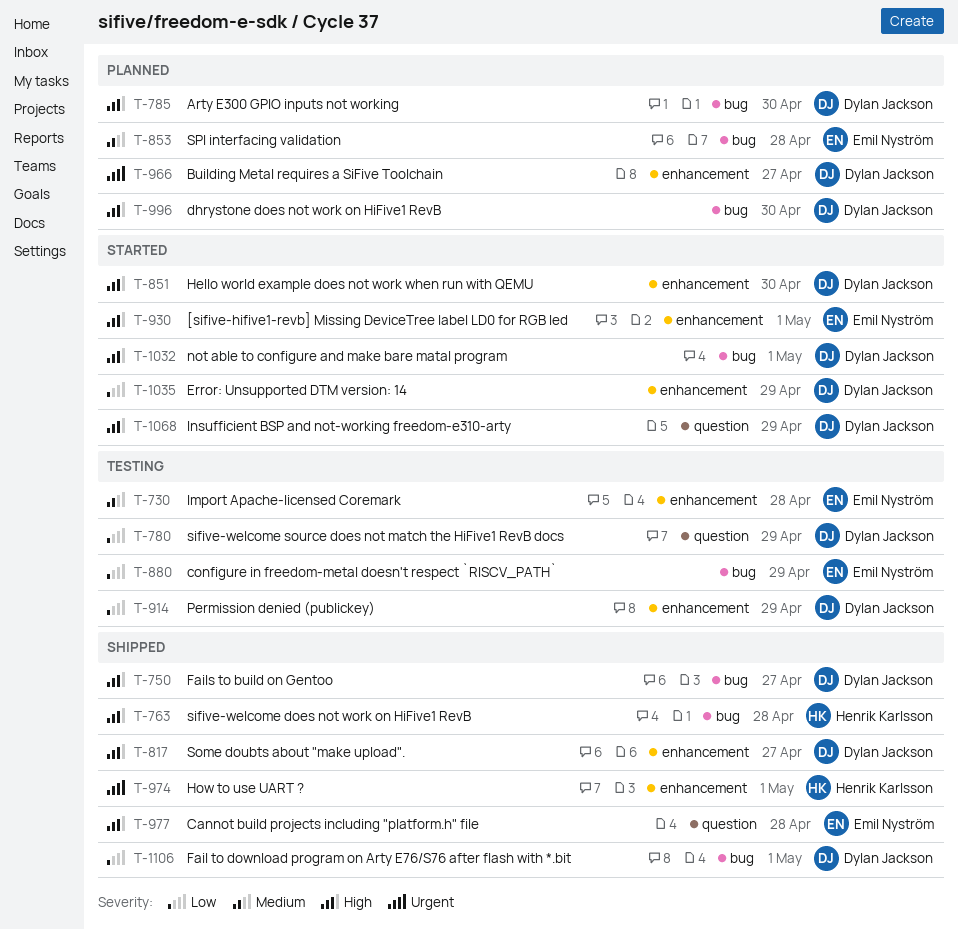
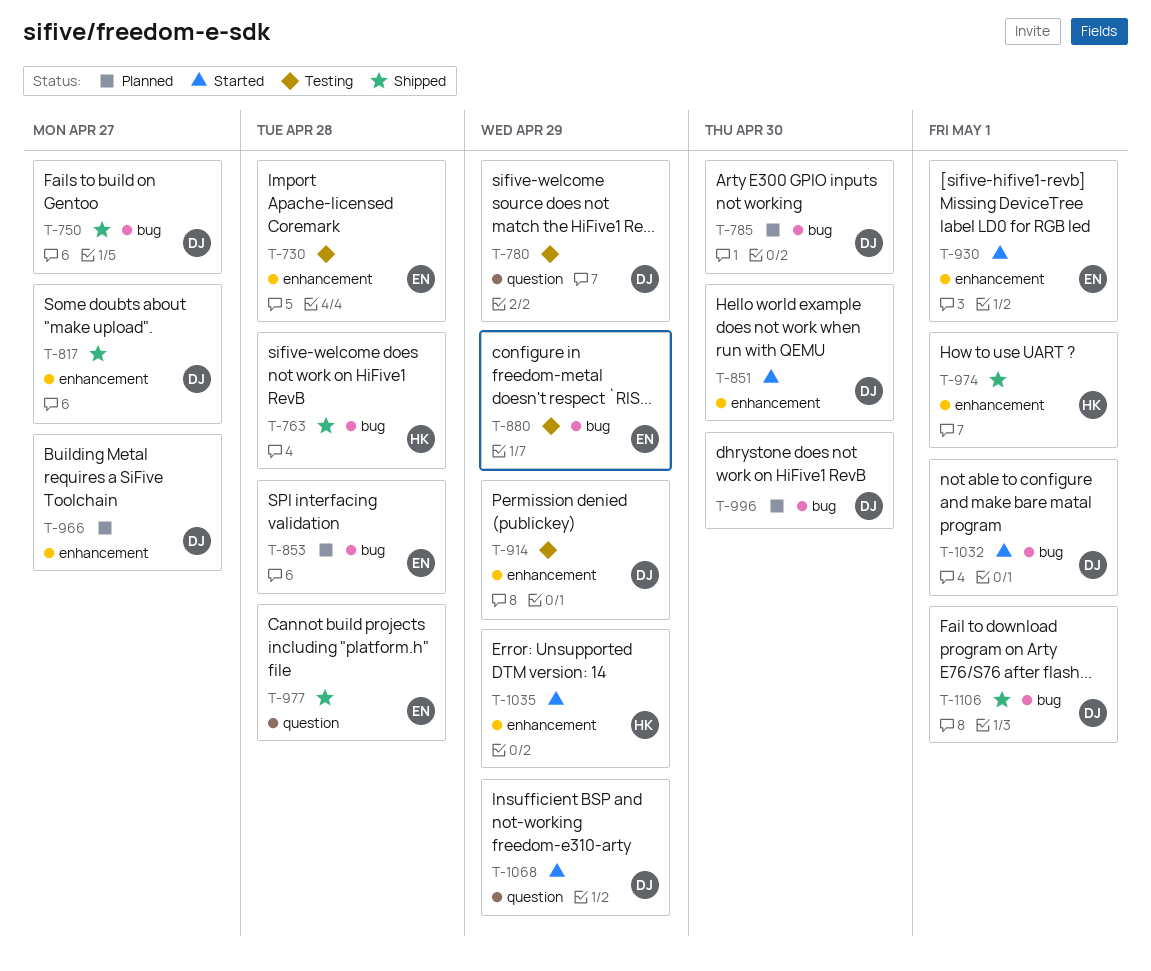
T-1035, owner: Dylan Jackson -> Henrik Karlsson

